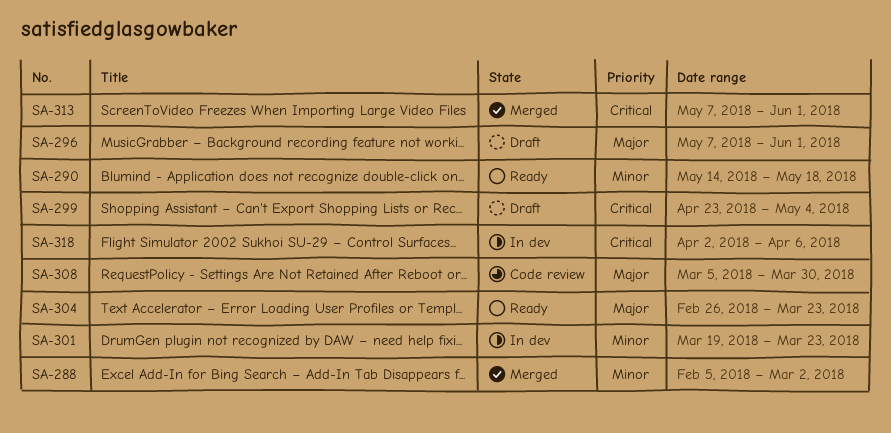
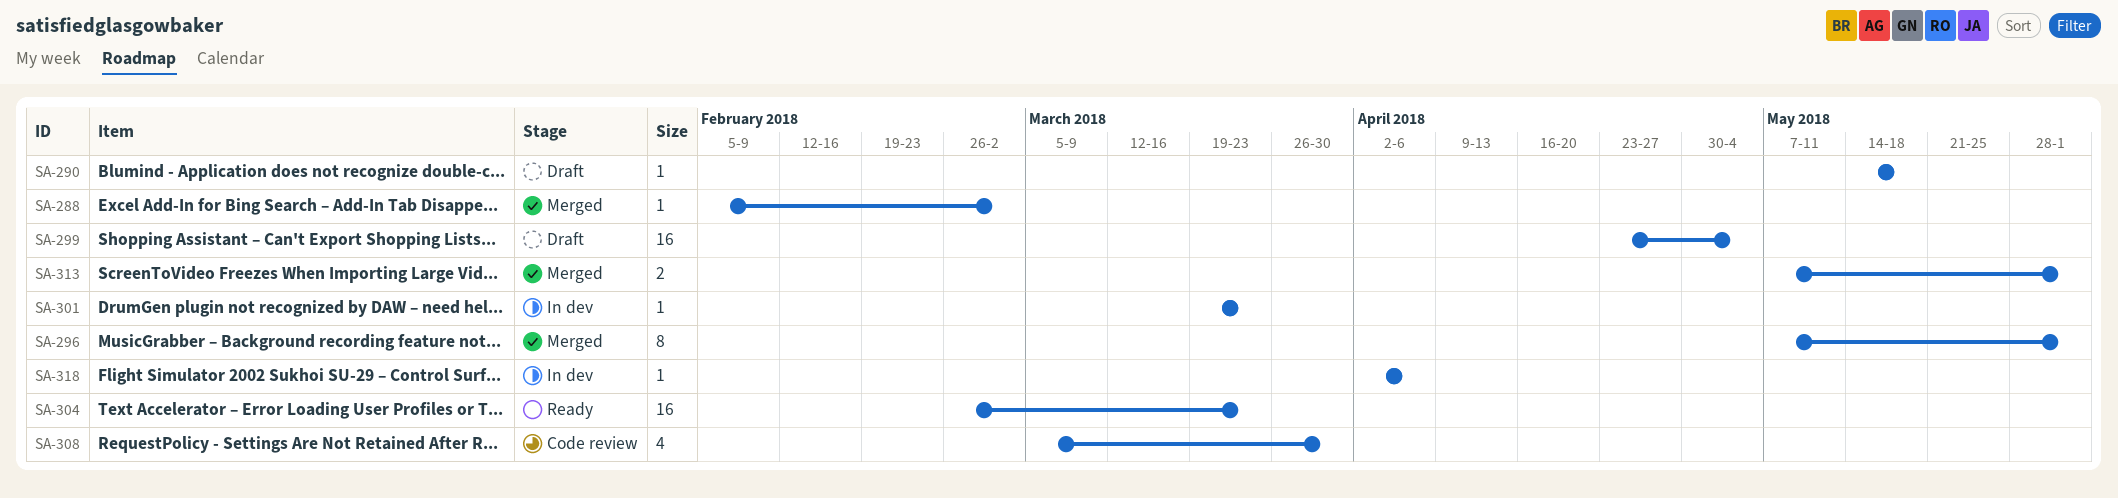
SA-290, status: Ready -> Draft
SA-296, status: Draft -> Merged

